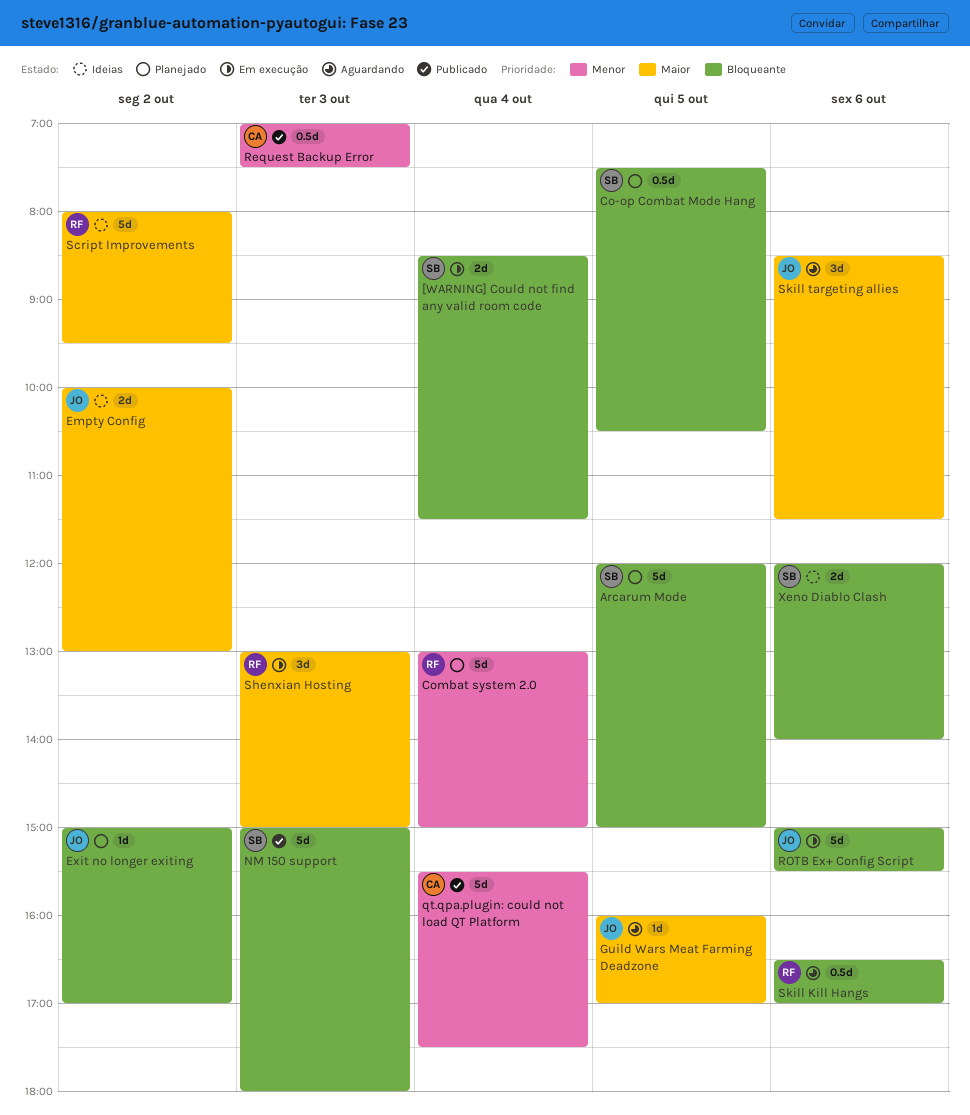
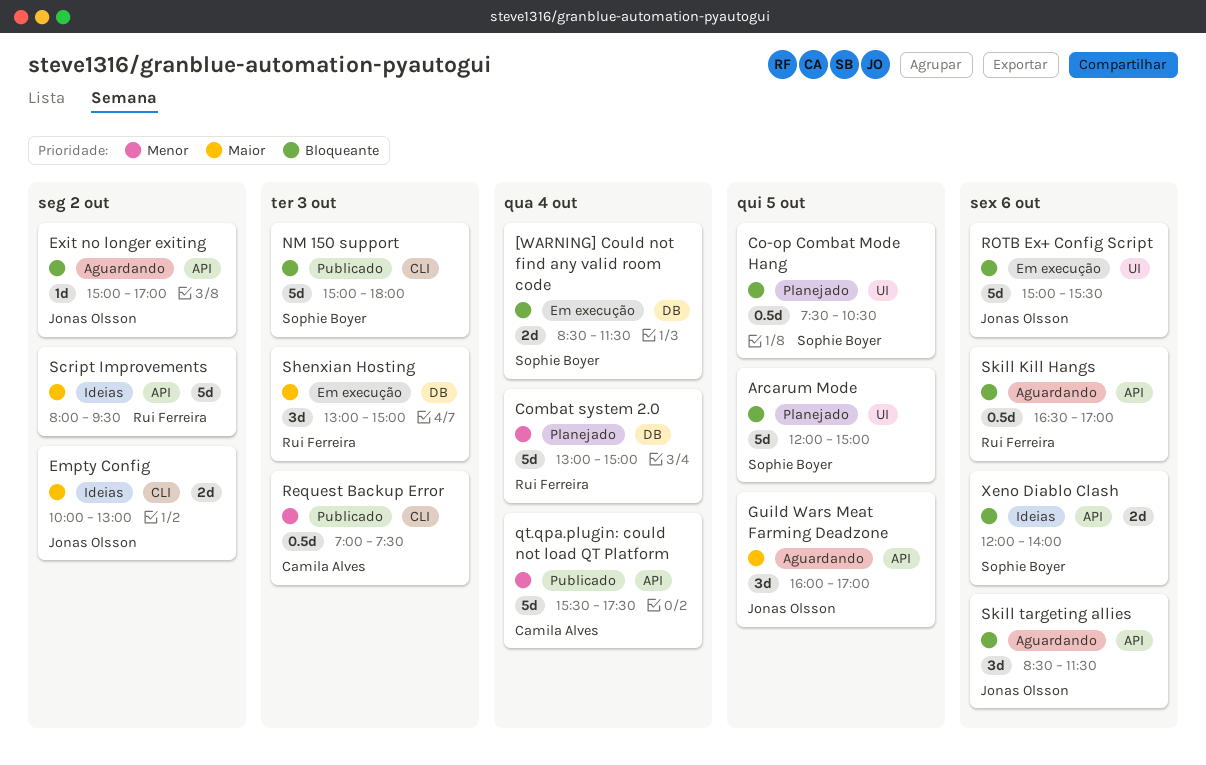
Exit no longer exiting, status: Planejado -> Aguardando
Guild Wars Meat Farming Deadzone, estimate: 1d -> 3d
Skill targeting allies, priority: Maior -> Bloqueante

